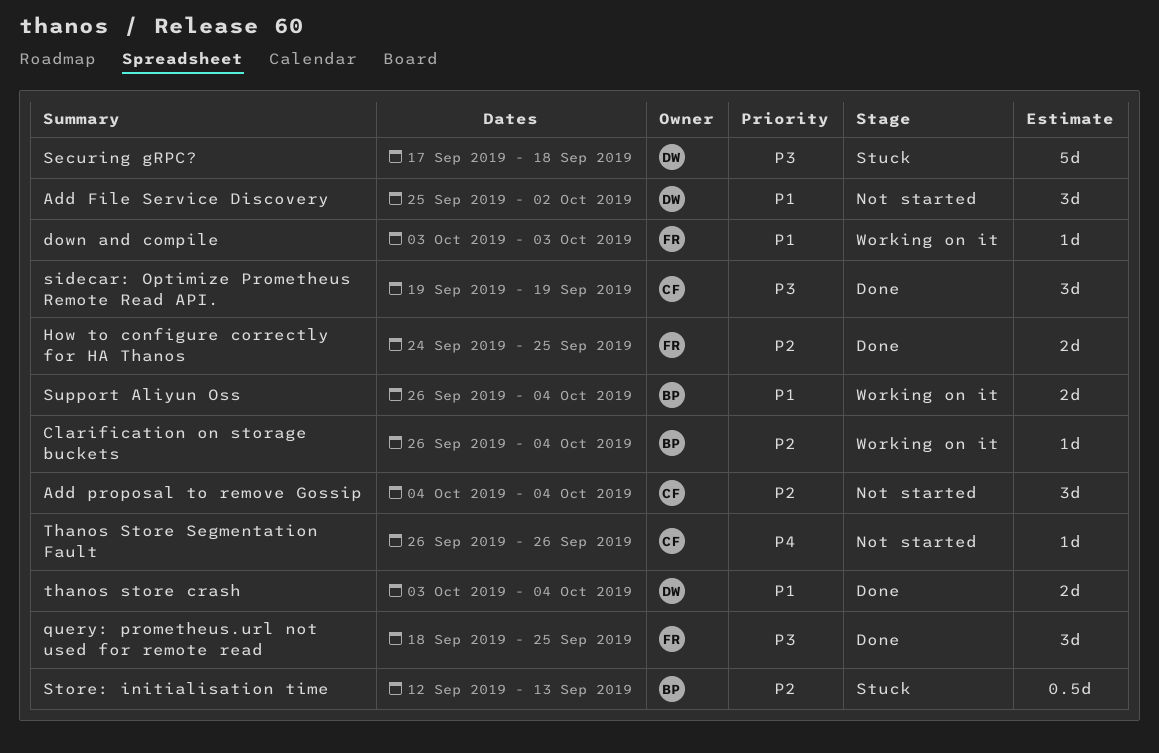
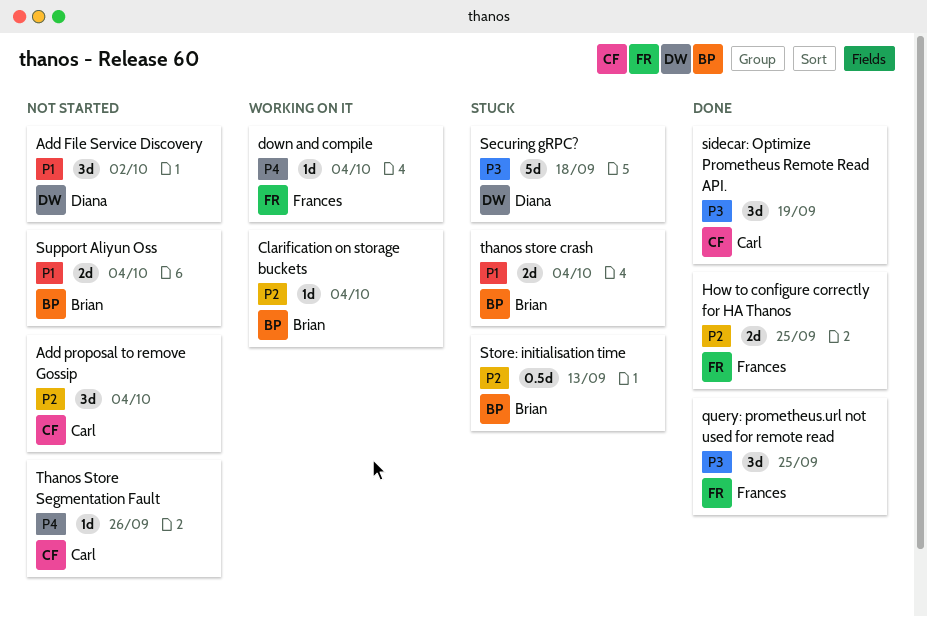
down and compile, priority: P1 -> P4
down and compile, due: Oct 3 -> Oct 4
Support Aliyun Oss, status: Working on it -> Not started
thanos store crash, status: Done -> Stuck
thanos store crash, owner: Diana -> Brian

